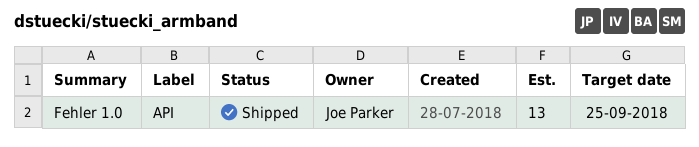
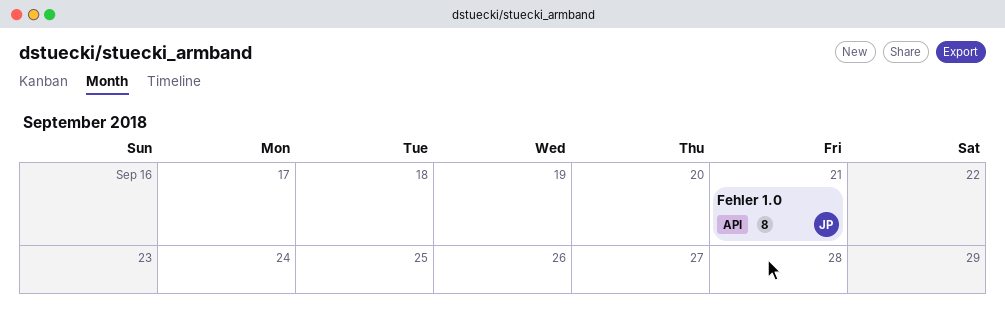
Fehler 1.0, estimate: 13 -> 8
Fehler 1.0, due: Sep 25 -> Sep 21

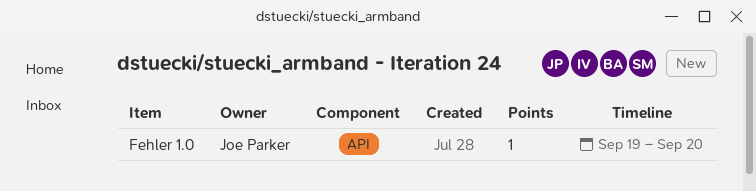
Fehler 1.0, estimate: 8 -> 1
Fehler 1.0, due: Sep 21 -> Sep 20

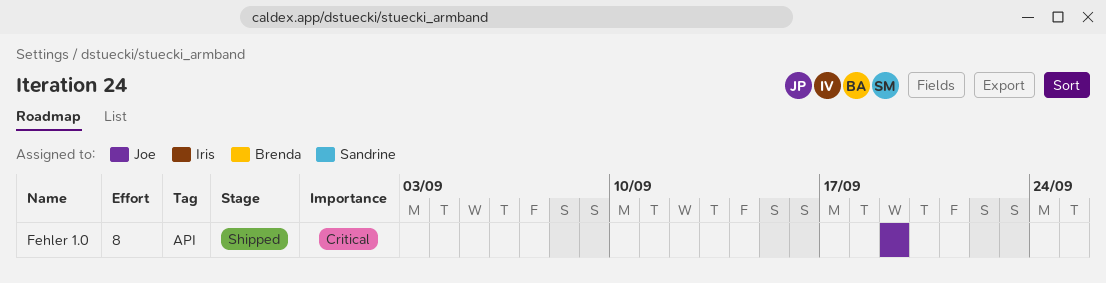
Fehler 1.0, estimate: 1 -> 8
Fehler 1.0, due: Sep 20 -> Sep 19

